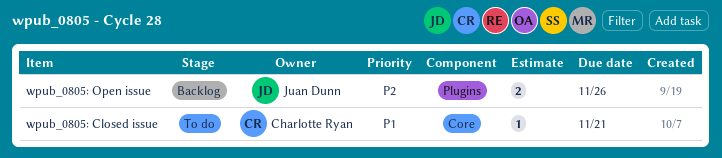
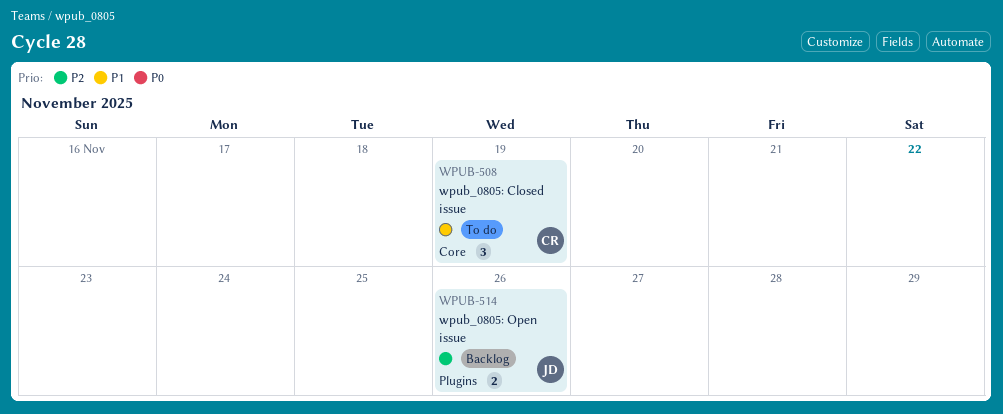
wpub_0805: Closed issue, estimate: 1 -> 3
wpub_0805: Closed issue, due: Nov 21 -> Nov 19

